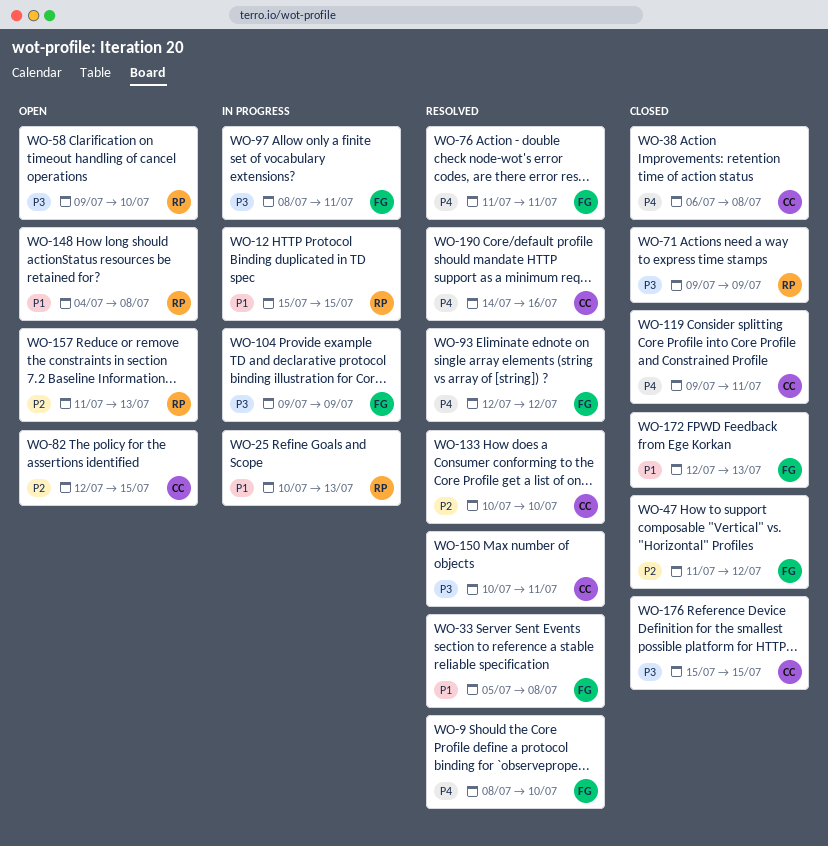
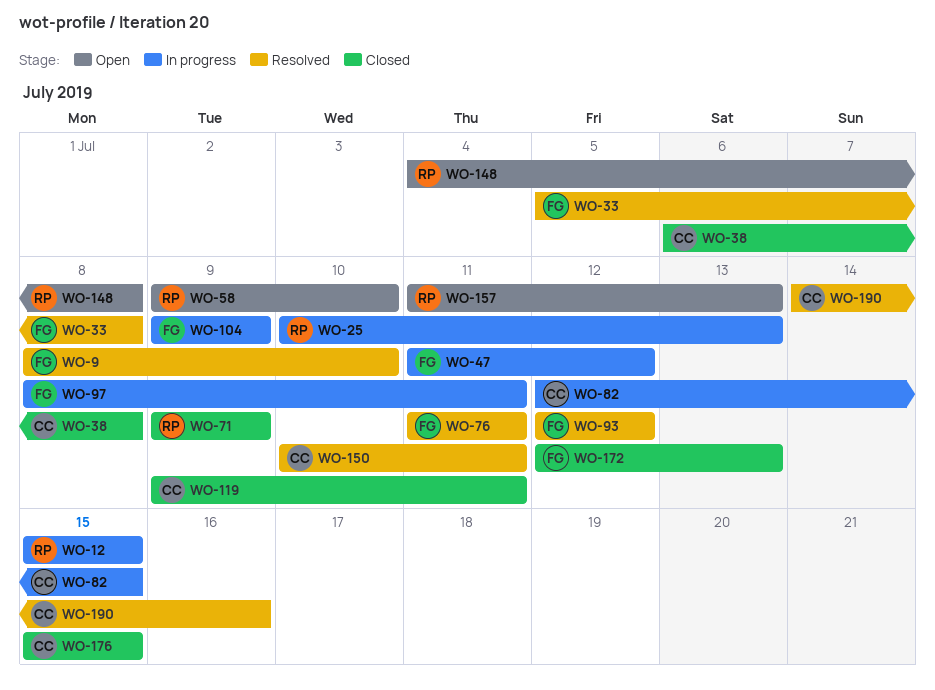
WO-47, status: Closed -> In progress
WO-82, status: Open -> In progress
WO-133: present -> none

